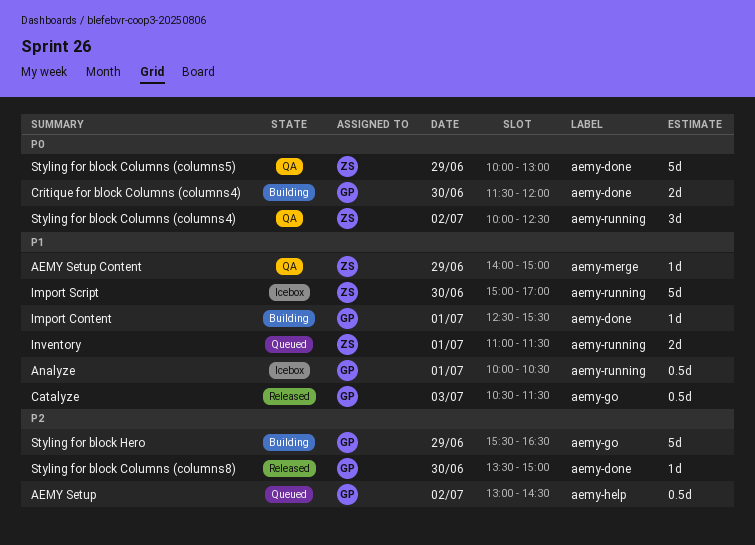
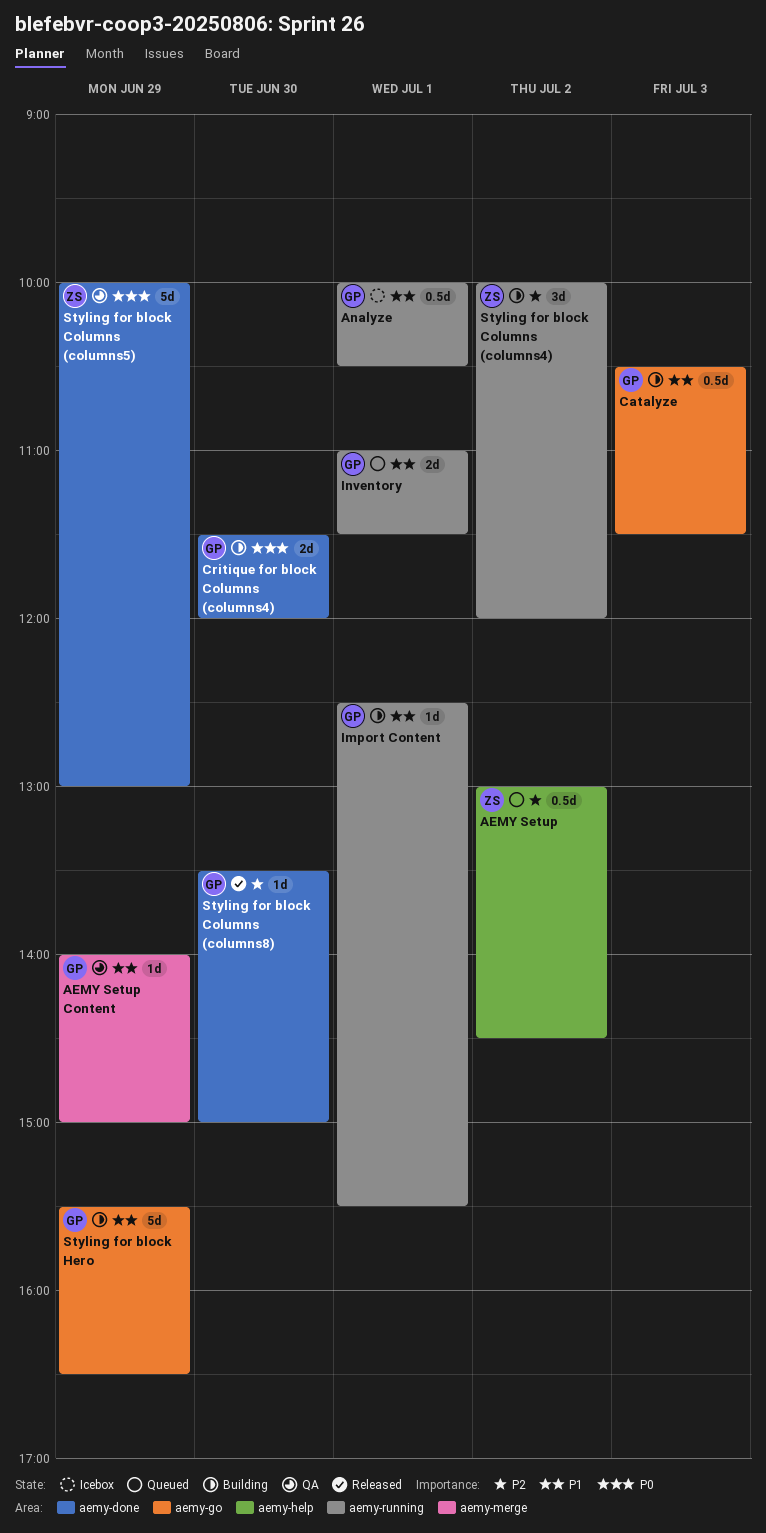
AEMY Setup, owner: GP -> ZS
AEMY Setup Content, owner: ZS -> GP
Catalyze, status: Released -> Building
Import Content, label: aemy-done -> aemy-running
Import Script: present -> none
Inventory, owner: ZS -> GP
Styling for block Columns (columns4), status: QA -> Building
Styling for block Columns (columns4), priority: P0 -> P2
Styling for block Columns (columns4), ends: 12:30 -> 12:00
Styling for block Hero, priority: P2 -> P1

